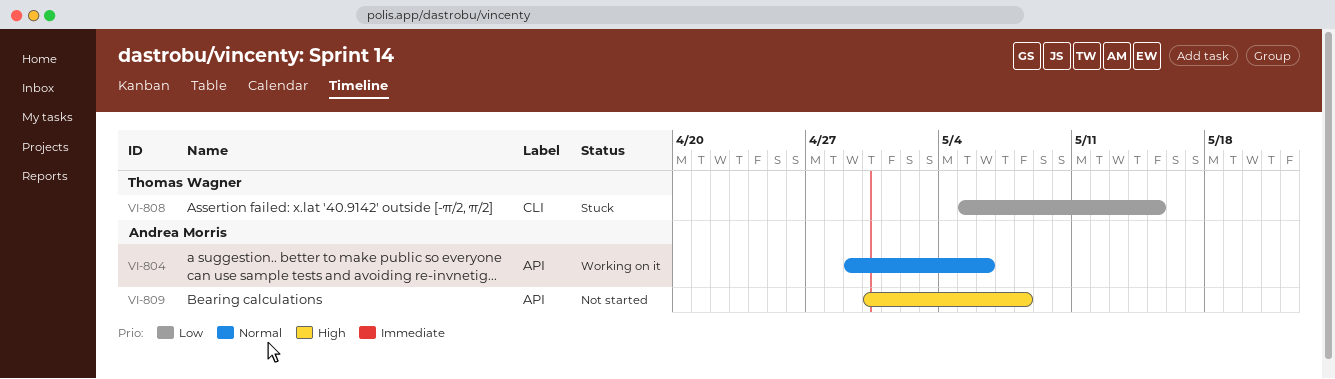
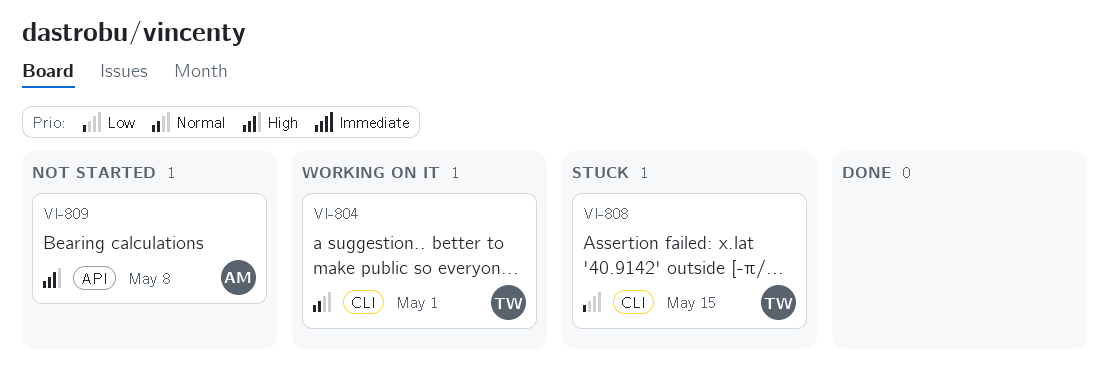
VI-804, owner: Andrea Morris -> Thomas Wagner
VI-804, label: API -> CLI
VI-804, due: May 6 -> May 1

